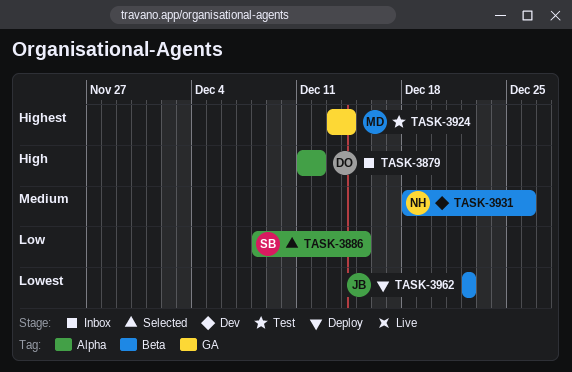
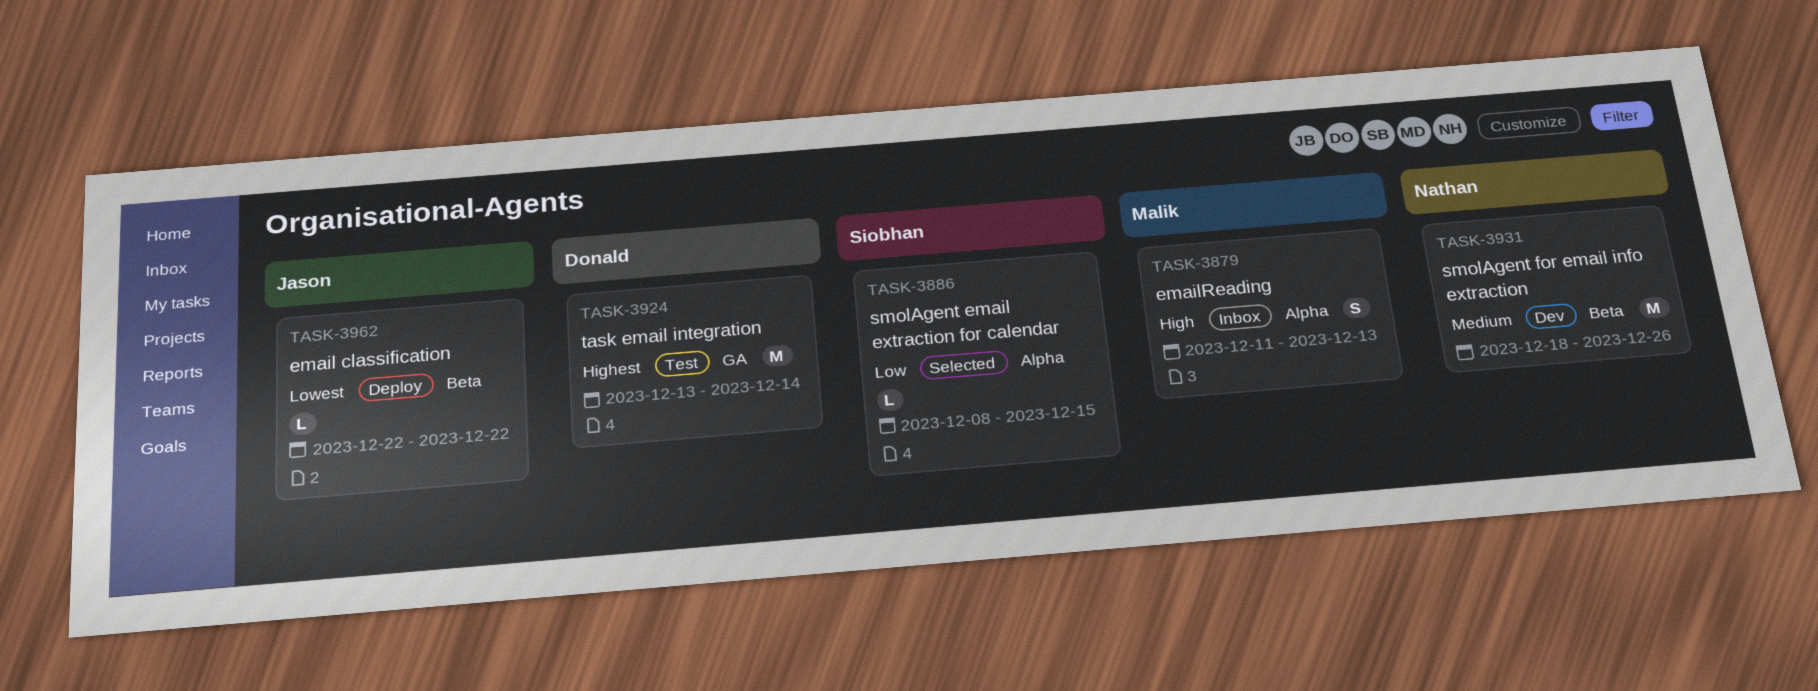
TASK-3879, owner: Donald -> Malik
TASK-3879, due: Dec 12 -> Dec 13
TASK-3924, owner: Malik -> Donald

